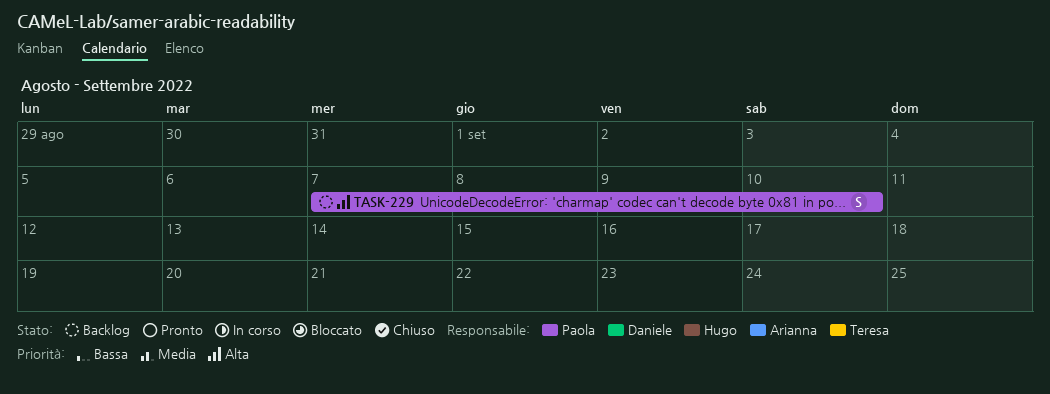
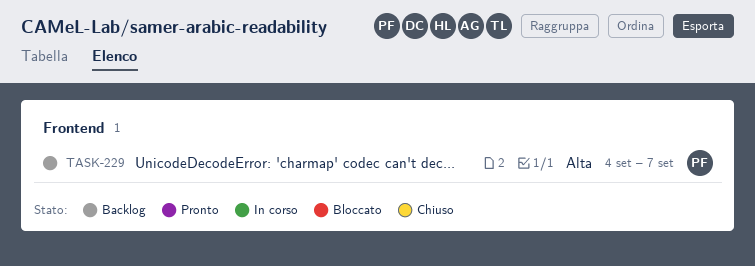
TASK-229, start: Sep 7 -> Sep 4
TASK-229, due: Sep 10 -> Sep 7

